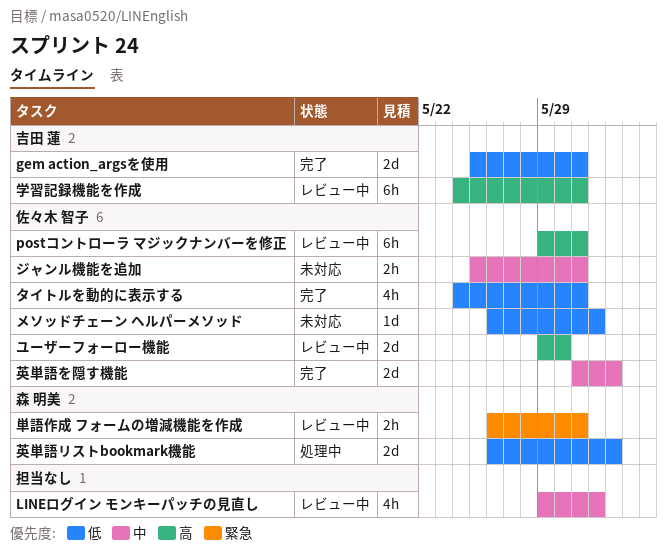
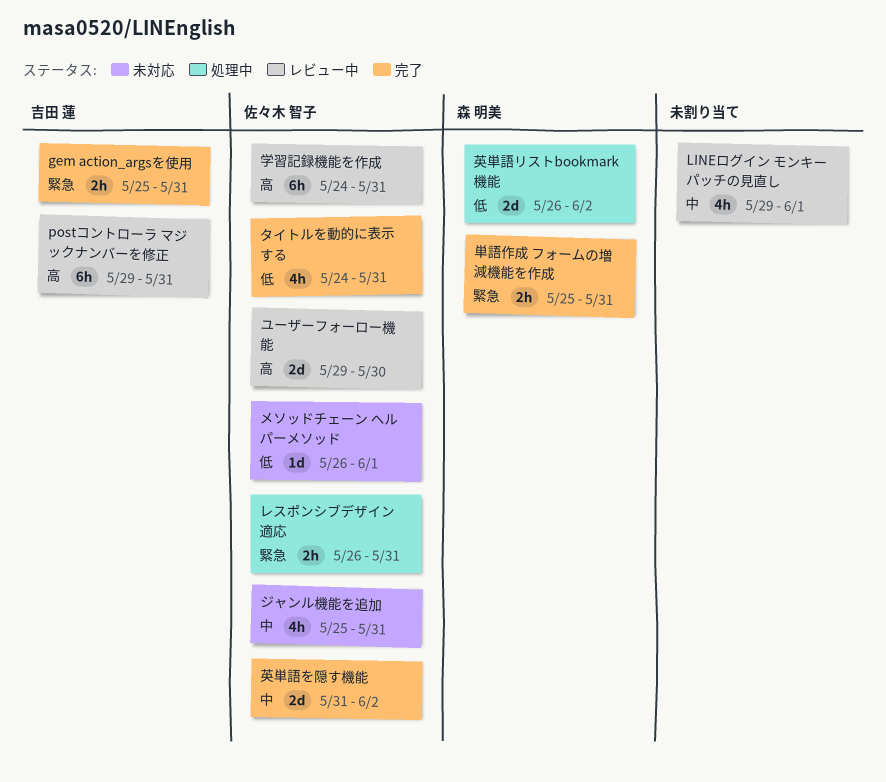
gem action_argsを使用, priority: 低 -> 緊急
gem action_argsを使用, estimate: 2d -> 2h
postコントローラ マジックナンバーを修正, owner: 佐々木 智子 -> 吉田 蓮
ジャンル機能を追加, estimate: 2h -> 4h
レスポンシブデザイン適応: none -> present
単語作成 フォームの増減機能を作成, status: レビュー中 -> 完了
単語作成 フォームの増減機能を作成, start: May 26 -> May 25
学習記録機能を作成, owner: 吉田 蓮 -> 佐々木 智子

